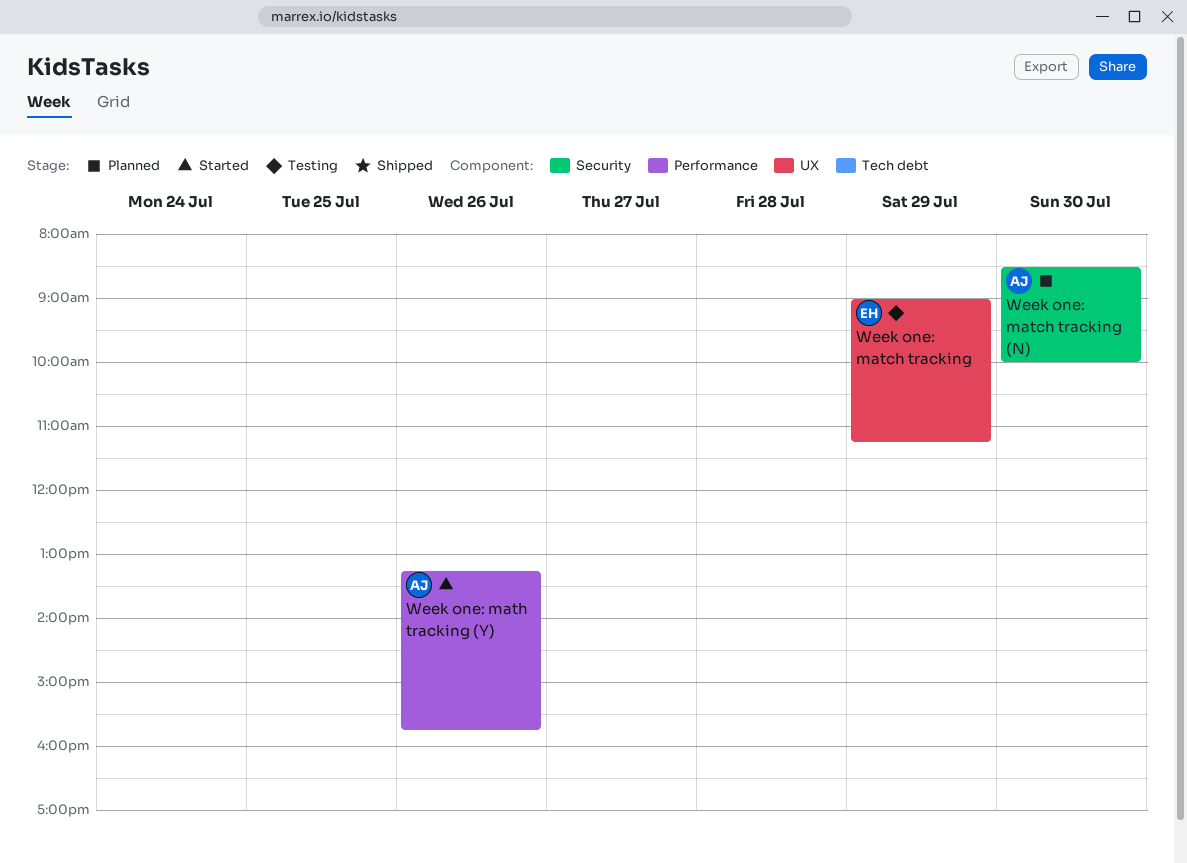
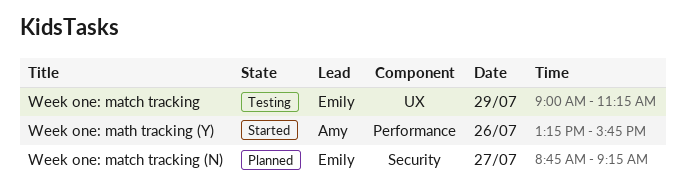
Week one: match tracking (N), owner: Amy -> Emily
Week one: match tracking (N), day: Jul 30 -> Jul 27
Week one: match tracking (N), begins: 08:30 -> 08:45
Week one: match tracking (N), ends: 10:00 -> 09:15

